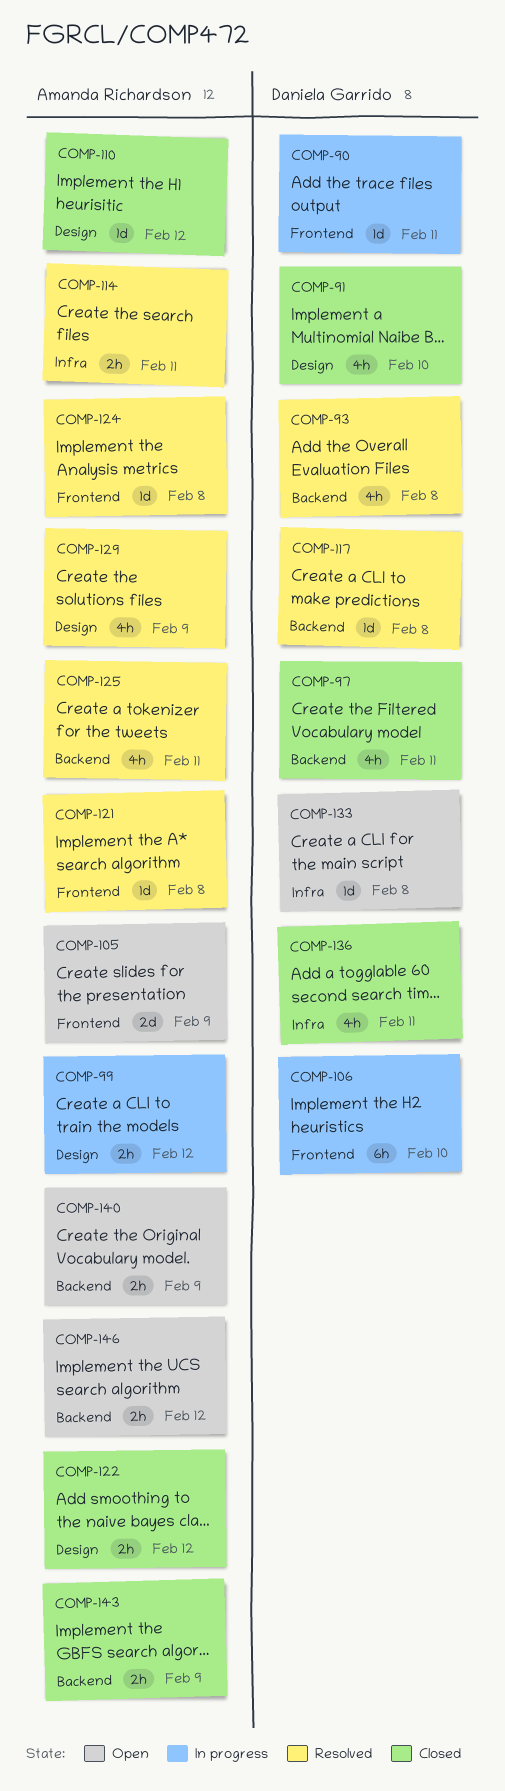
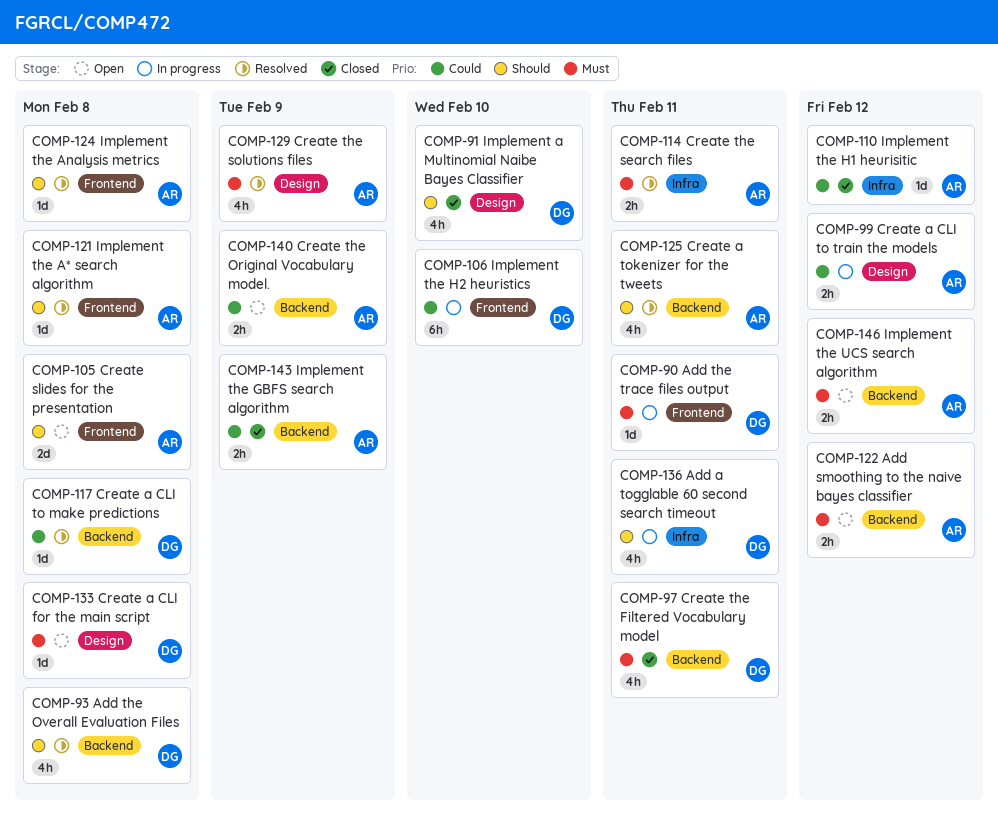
COMP-105, due: Feb 9 -> Feb 8
COMP-110, label: Design -> Infra
COMP-122, status: Closed -> Open
COMP-122, label: Design -> Backend
COMP-133, label: Infra -> Design
COMP-136, status: Closed -> In progress

